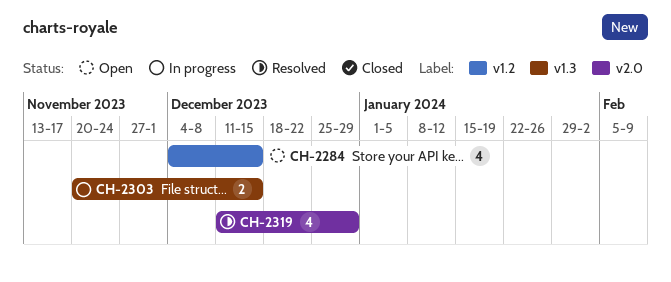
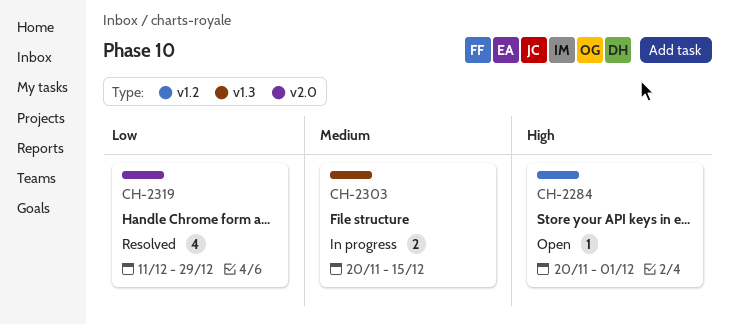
CH-2284, estimate: 4 -> 1
CH-2284, start: Dec 4 -> Nov 20
CH-2284, due: Dec 15 -> Dec 1

